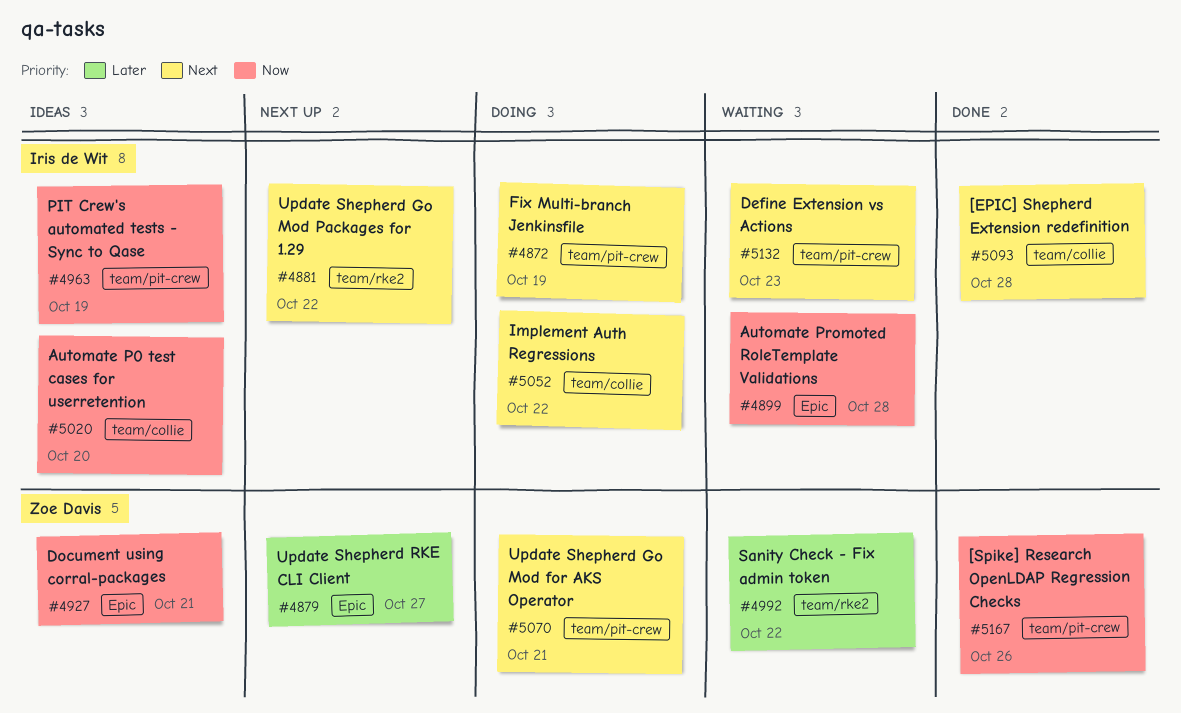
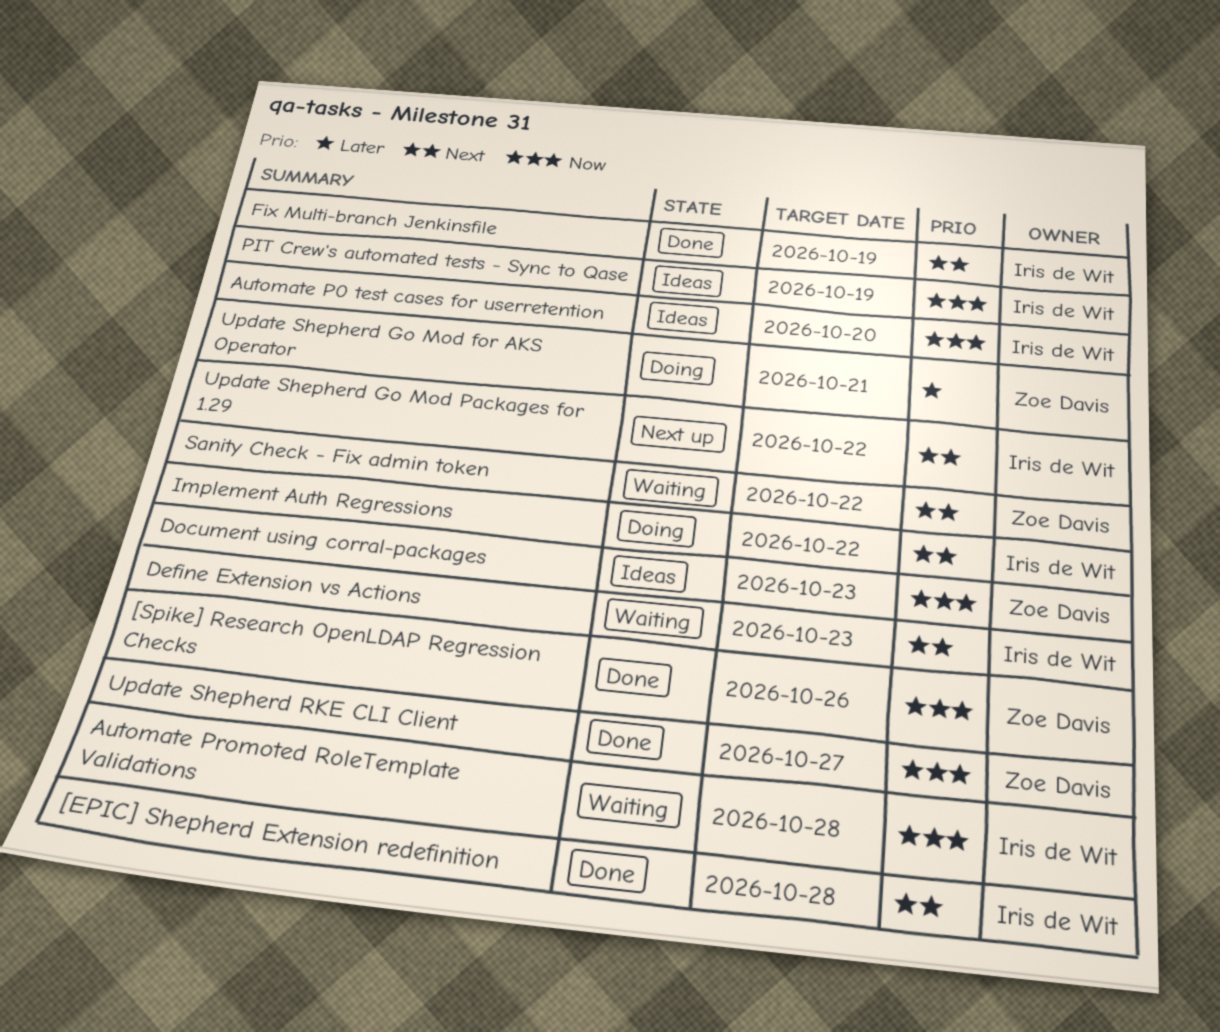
Document using corral-packages, due: Oct 21 -> Oct 23
Fix Multi-branch Jenkinsfile, status: Doing -> Done
Sanity Check - Fix admin token, priority: Later -> Next
Update Shepherd Go Mod for AKS Operator, priority: Next -> Later
Update Shepherd RKE CLI Client, status: Next up -> Done
Update Shepherd RKE CLI Client, priority: Later -> Now

